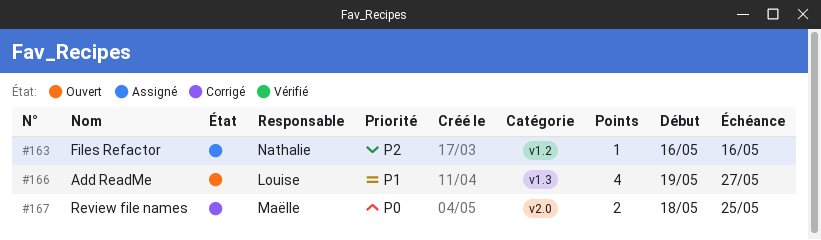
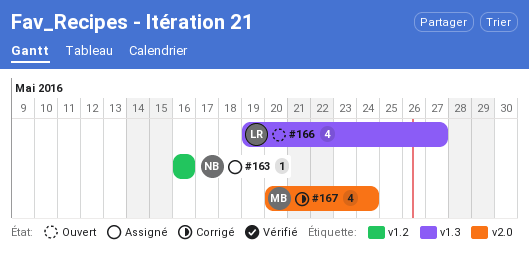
#167, estimate: 2 -> 4
#167, start: May 18 -> May 20
#167, due: May 25 -> May 24

